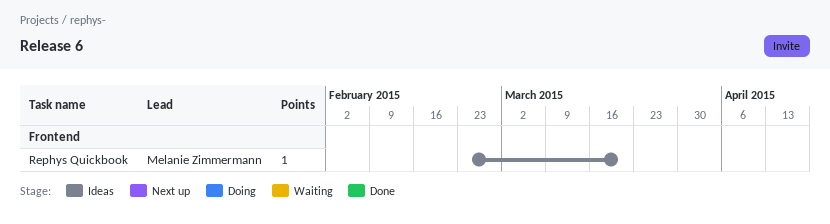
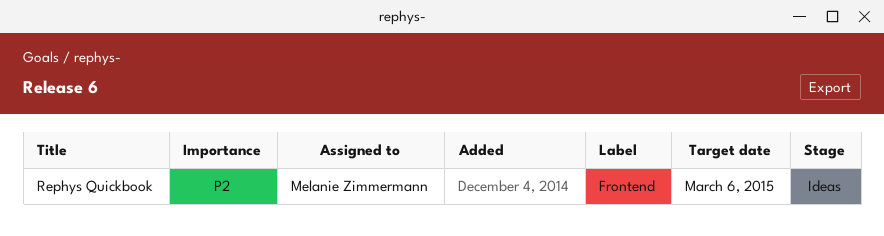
Rephys Quickbook, due: Mar 20 -> Mar 6

